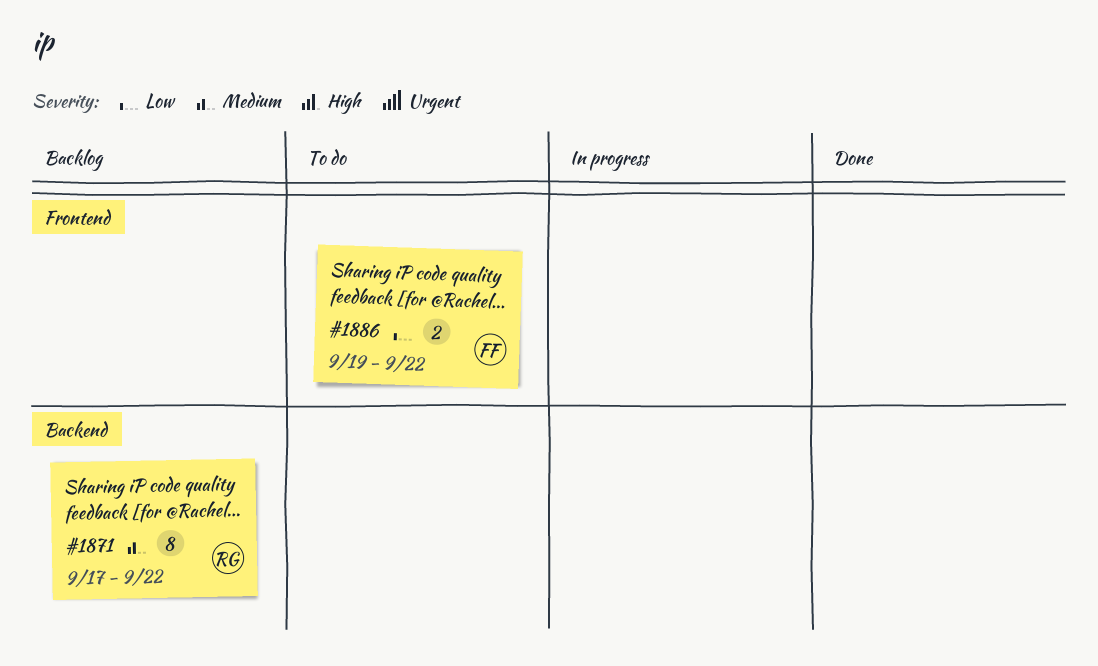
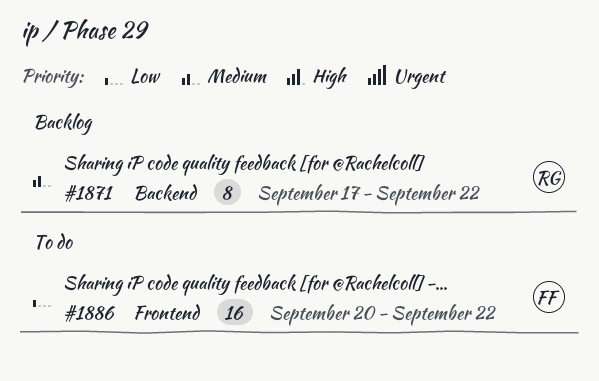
#1886, estimate: 2 -> 16
#1886, start: Sep 19 -> Sep 20

